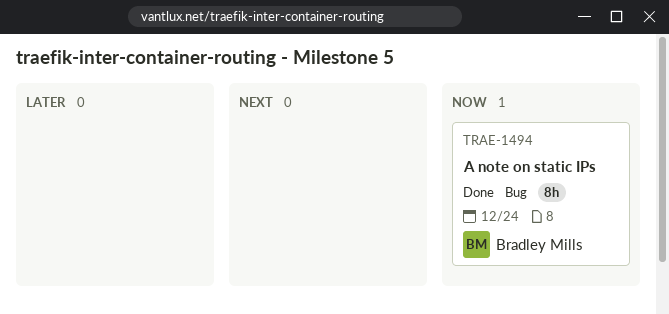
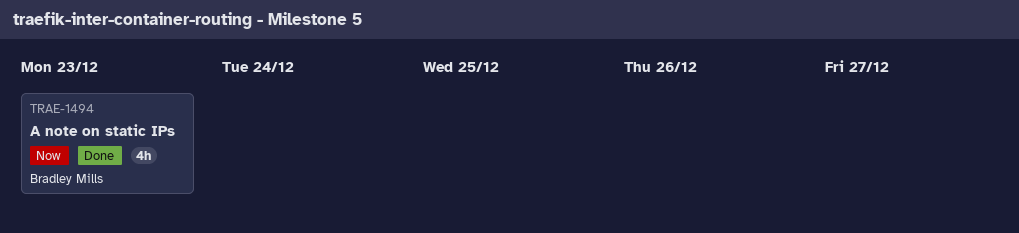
TRAE-1494, estimate: 8h -> 4h
TRAE-1494, due: Dec 24 -> Dec 23

